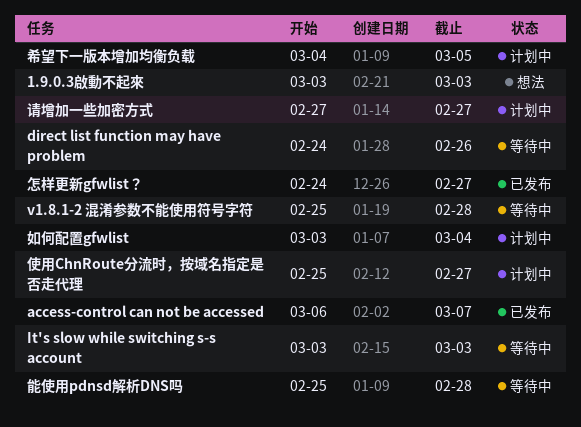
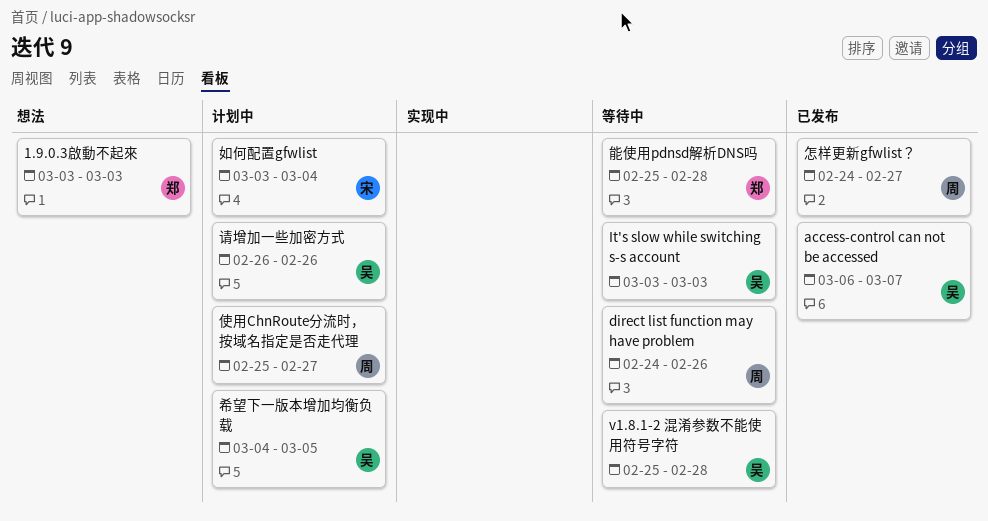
请增加一些加密方式, start: Feb 27 -> Feb 26
请增加一些加密方式, due: Feb 27 -> Feb 26

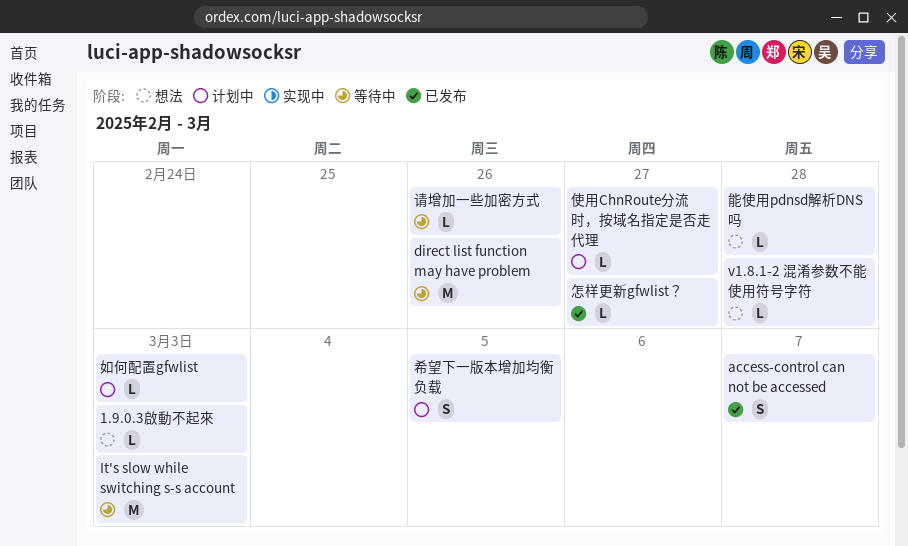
v1.8.1-2 混淆参数不能使用符号字符, status: 等待中 -> 想法
如何配置gfwlist, due: Mar 4 -> Mar 3
能使用pdnsd解析DNS吗, status: 等待中 -> 想法
请增加一些加密方式, status: 计划中 -> 等待中

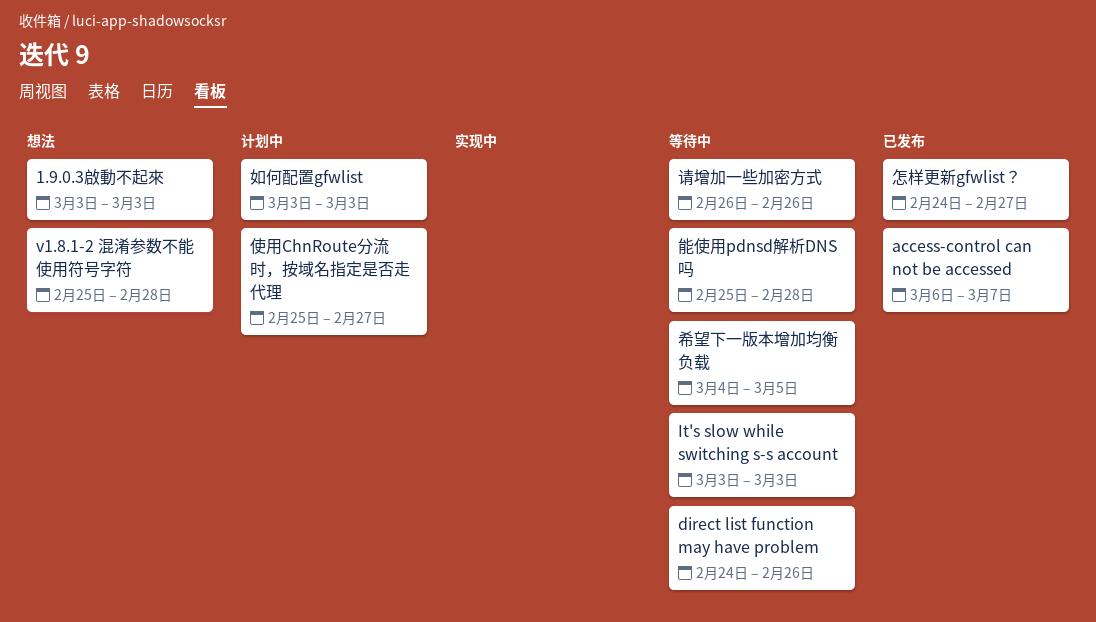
希望下一版本增加均衡负载, status: 计划中 -> 等待中
能使用pdnsd解析DNS吗, status: 想法 -> 等待中

